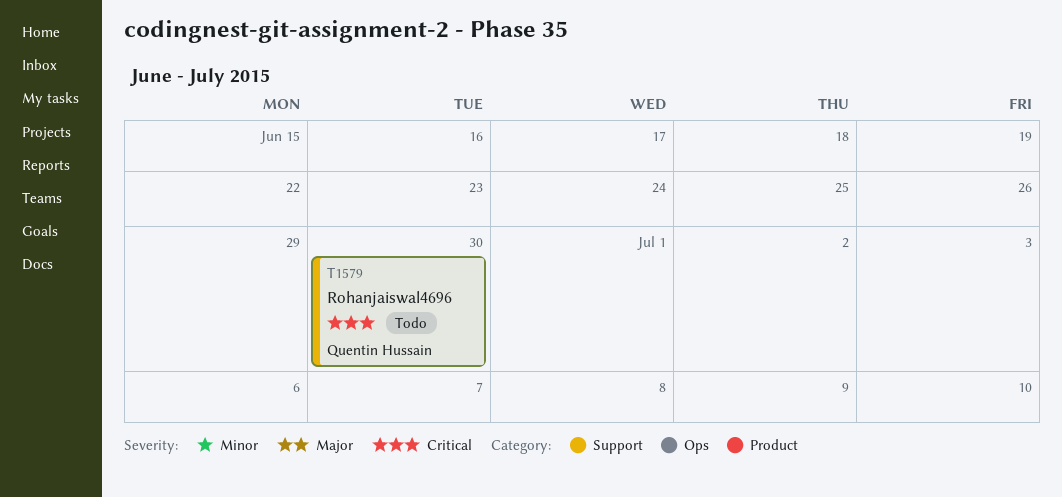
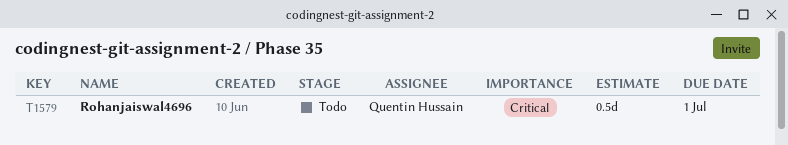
T1579, due: Jun 30 -> Jul 1

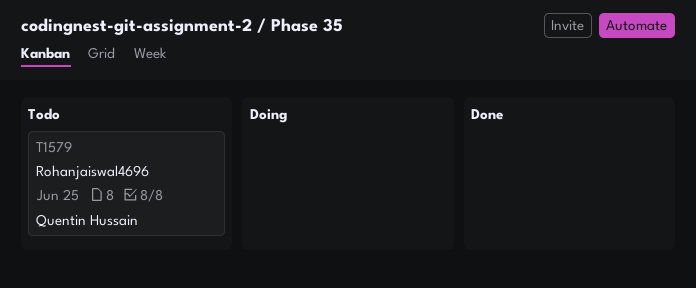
T1579, due: Jul 1 -> Jun 25

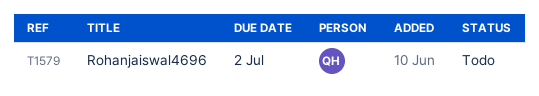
T1579, due: Jun 25 -> Jul 2

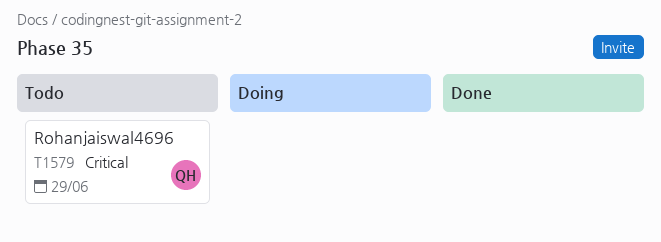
T1579, due: Jul 2 -> Jun 29

